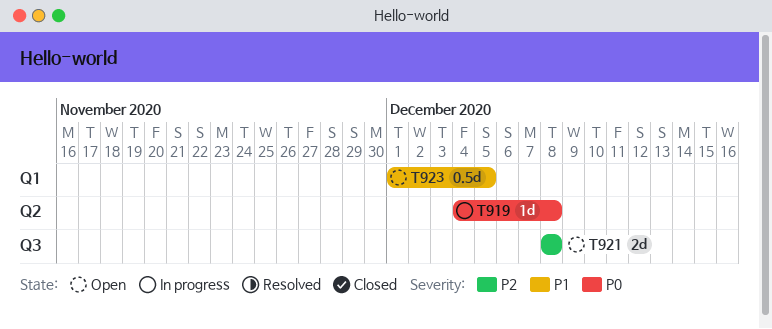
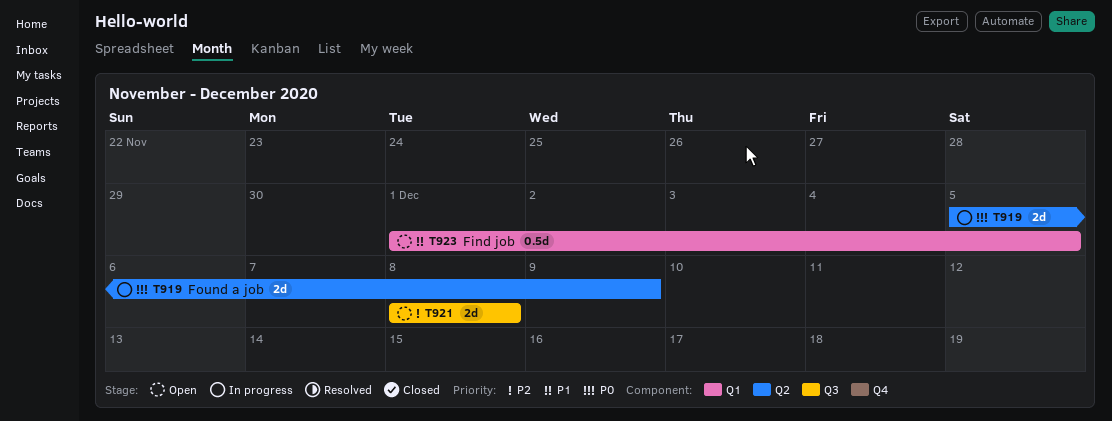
T919, estimate: 1d -> 2d
T919, start: Dec 4 -> Dec 5
T919, due: Dec 8 -> Dec 9

